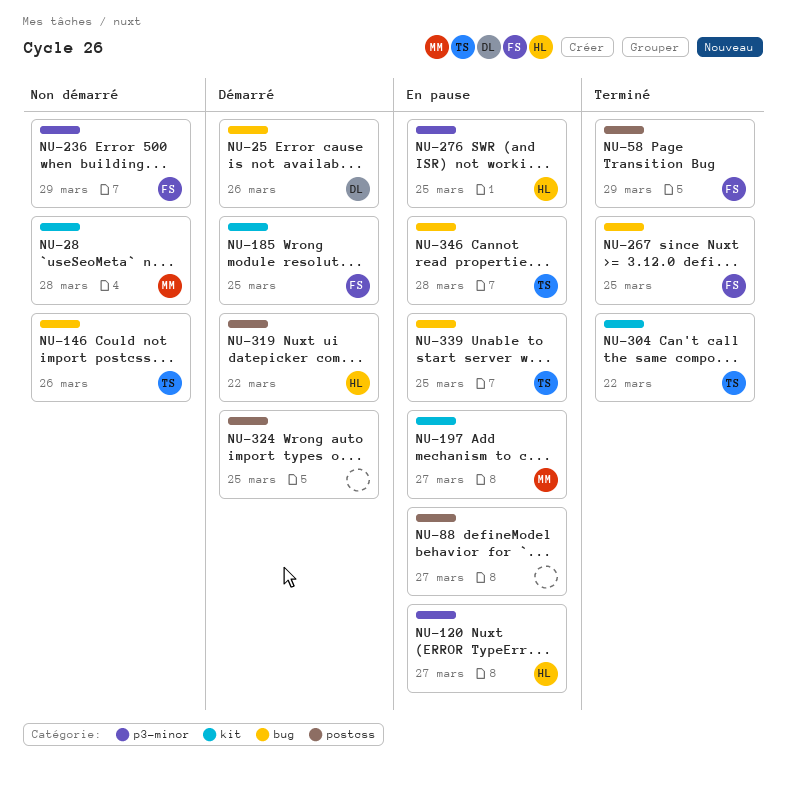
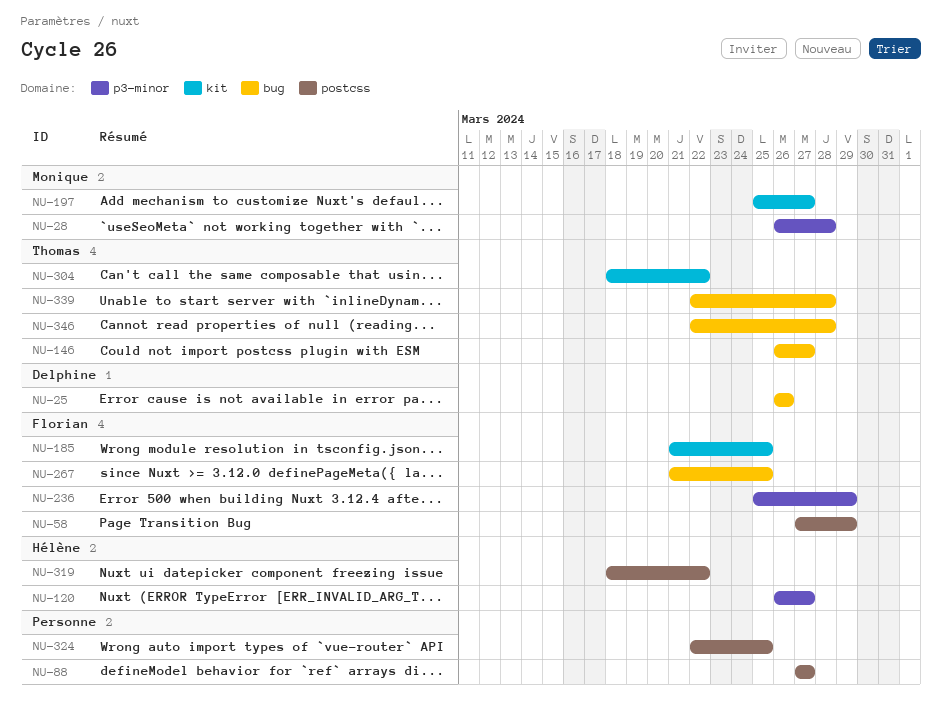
NU-28, label: kit -> p3-minor
NU-146, due: Mar 26 -> Mar 27
NU-276: present -> none
NU-339, due: Mar 25 -> Mar 28

